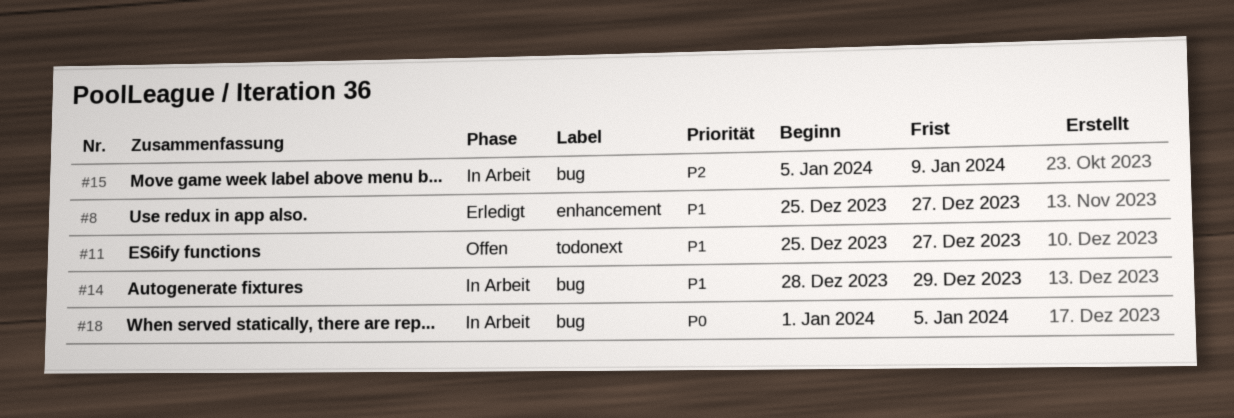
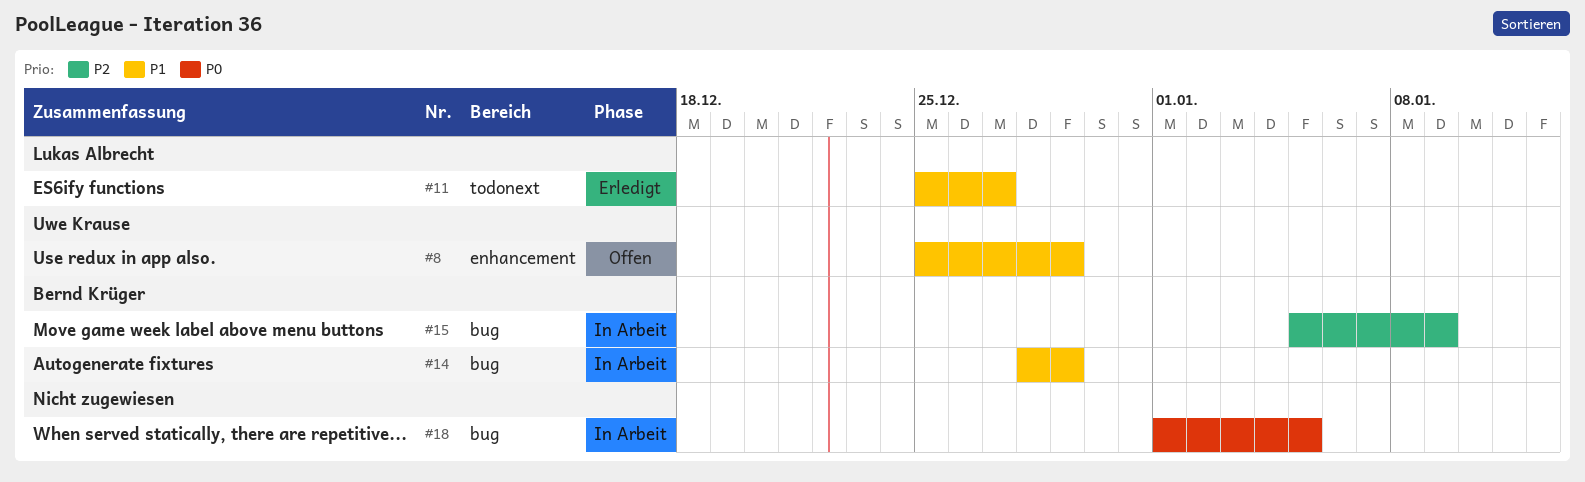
#8, status: Erledigt -> Offen
#8, due: Dec 27 -> Dec 29
#11, status: Offen -> Erledigt

